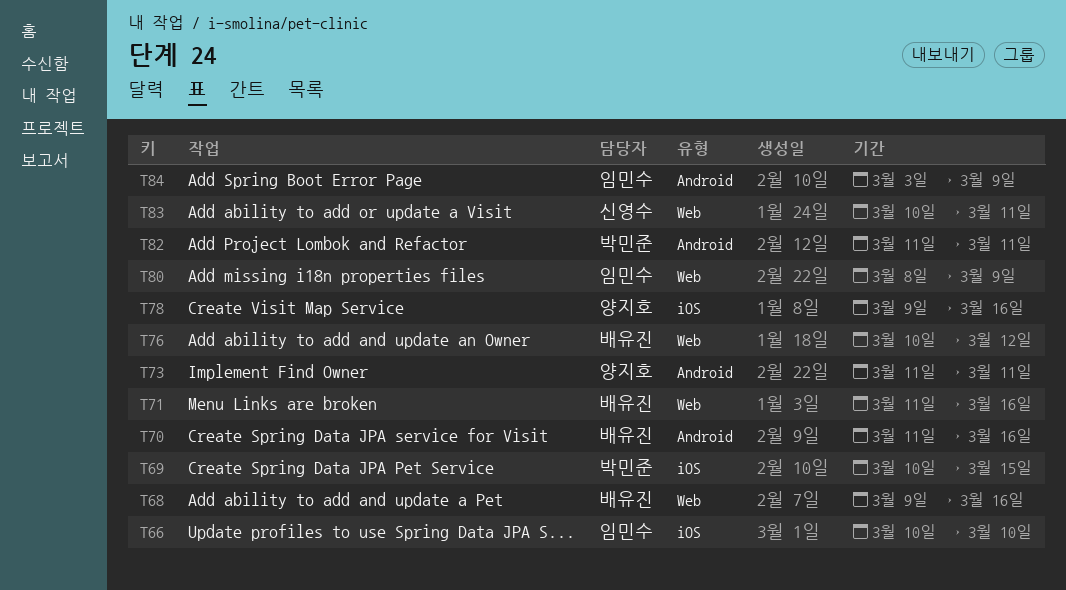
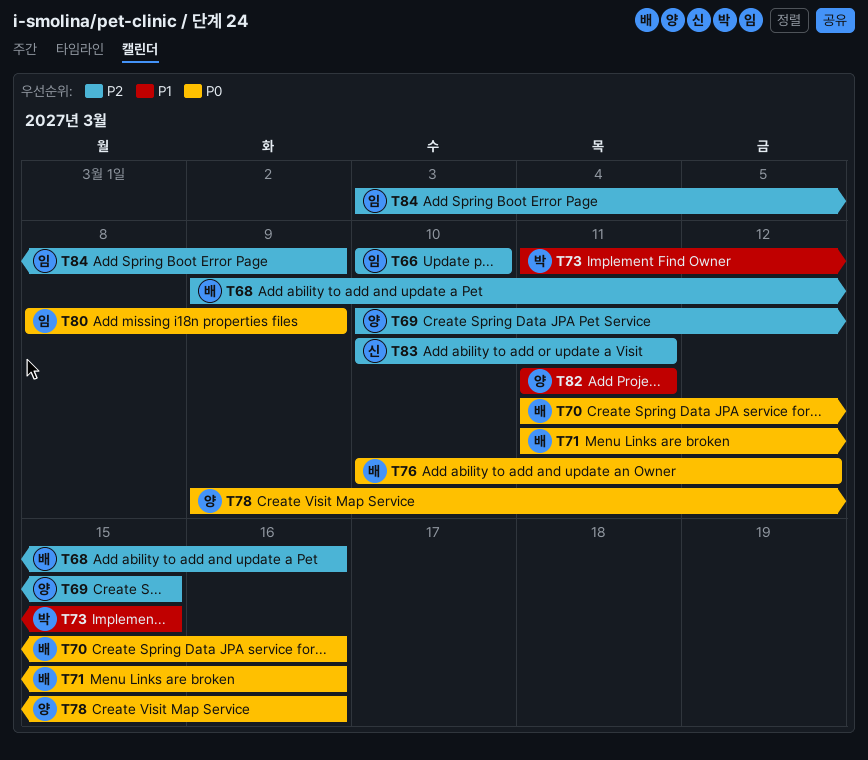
T69, owner: 박민준 -> 양지호
T73, owner: 양지호 -> 박민준
T73, due: Mar 11 -> Mar 15
T82, owner: 박민준 -> 양지호

